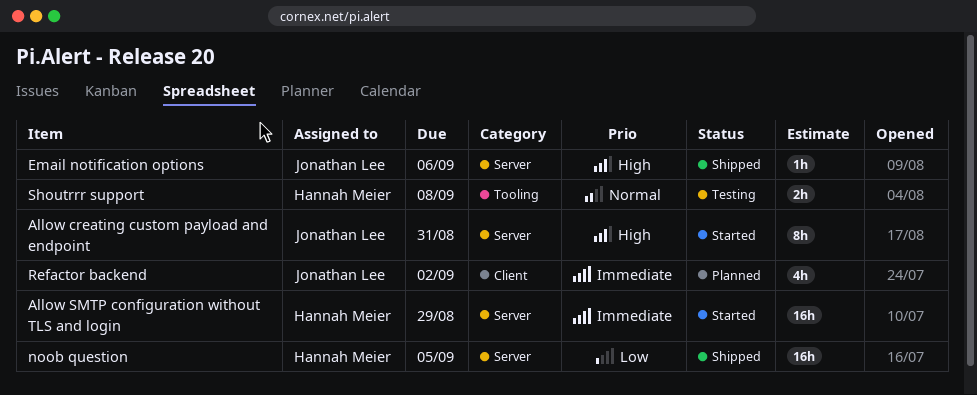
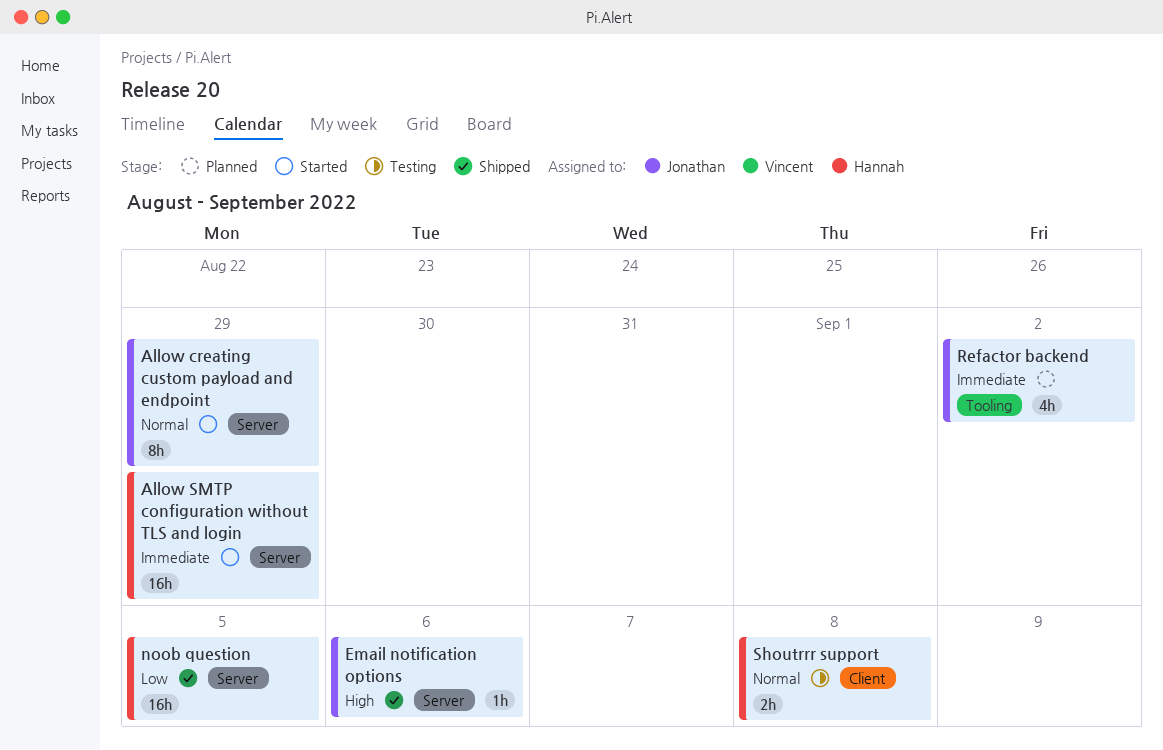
Allow creating custom payload and endpoint, priority: High -> Normal
Allow creating custom payload and endpoint, due: Aug 31 -> Aug 29
Refactor backend, label: Client -> Tooling
Shoutrrr support, label: Tooling -> Client

